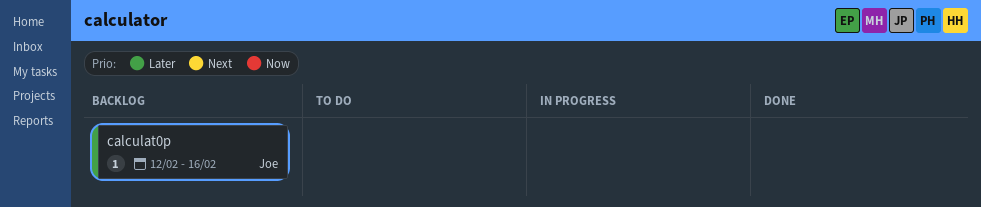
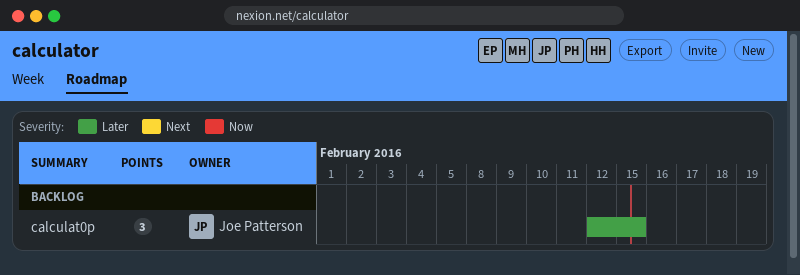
calculat0p, estimate: 1 -> 3
calculat0p, due: Feb 16 -> Feb 15

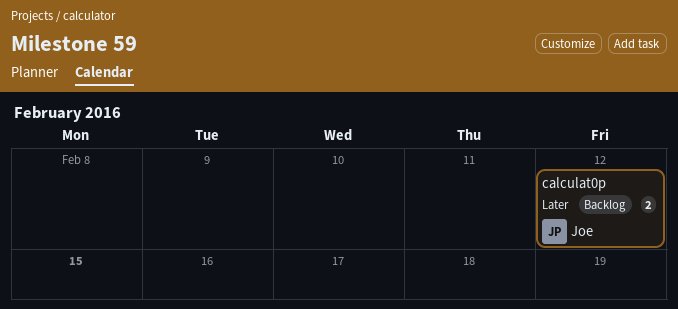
calculat0p, estimate: 3 -> 2
calculat0p, due: Feb 15 -> Feb 12

